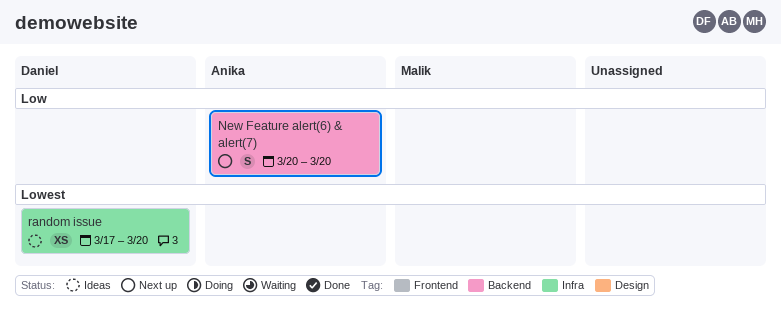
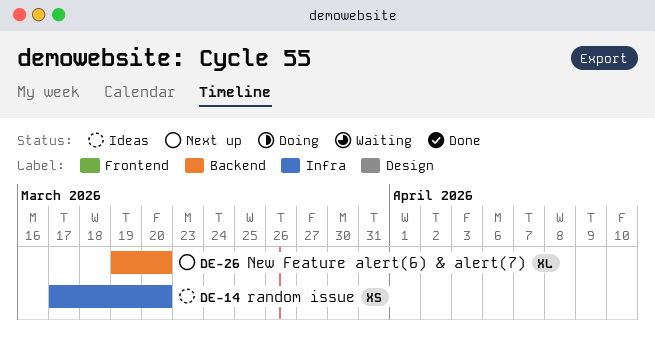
New Feature alert(6) & alert(7), estimate: S -> XL
New Feature alert(6) & alert(7), start: Mar 20 -> Mar 19

